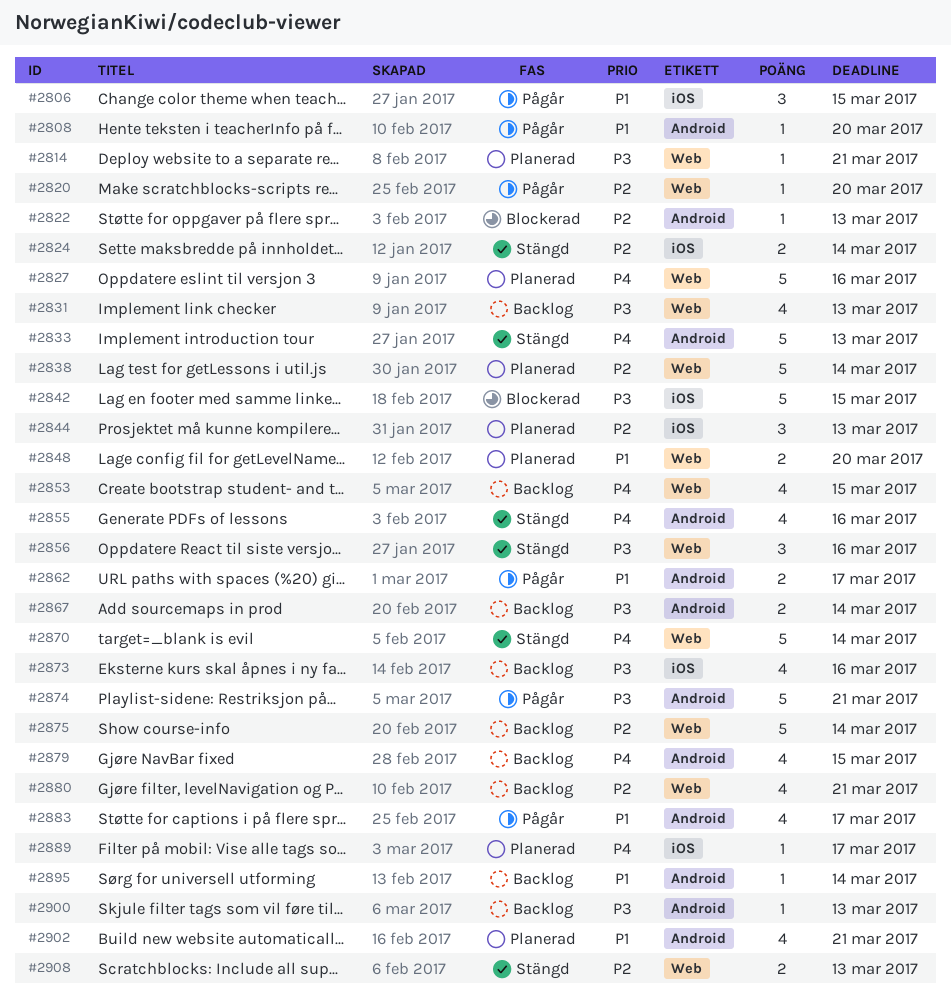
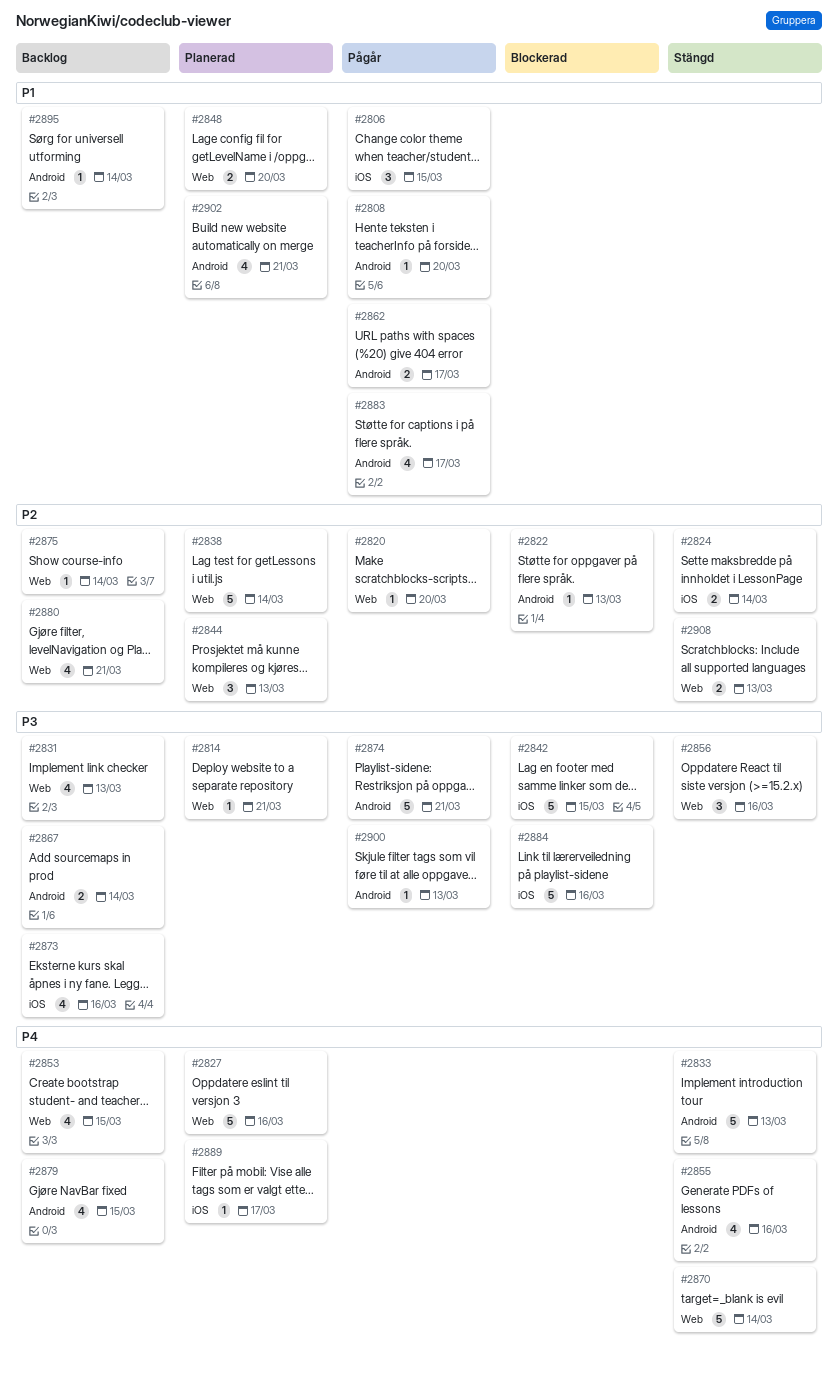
#2844, label: iOS -> Web
#2875, estimate: 5 -> 1
#2884: none -> present
#2900, status: Backlog -> Pågår

